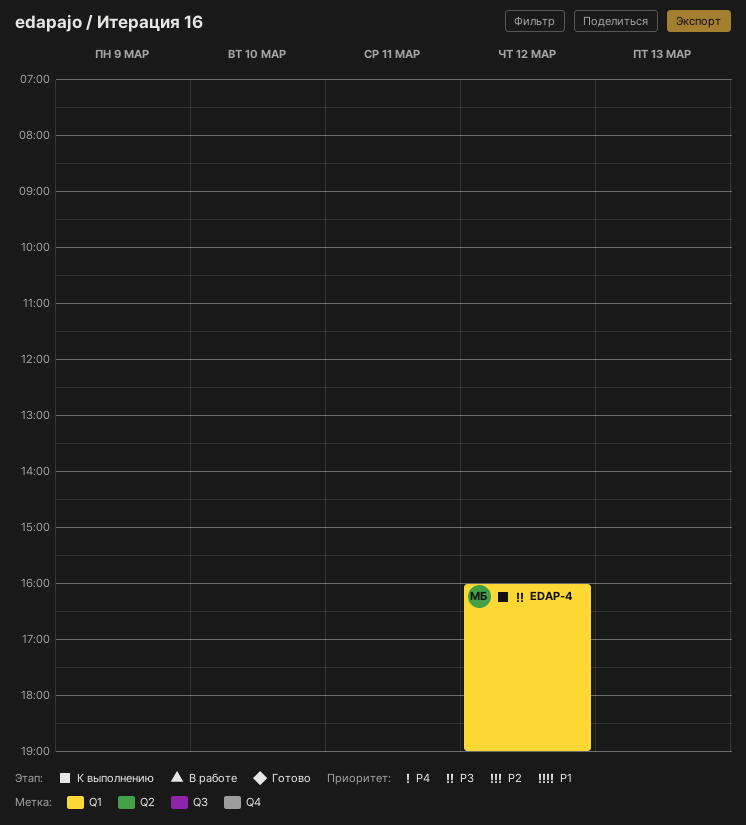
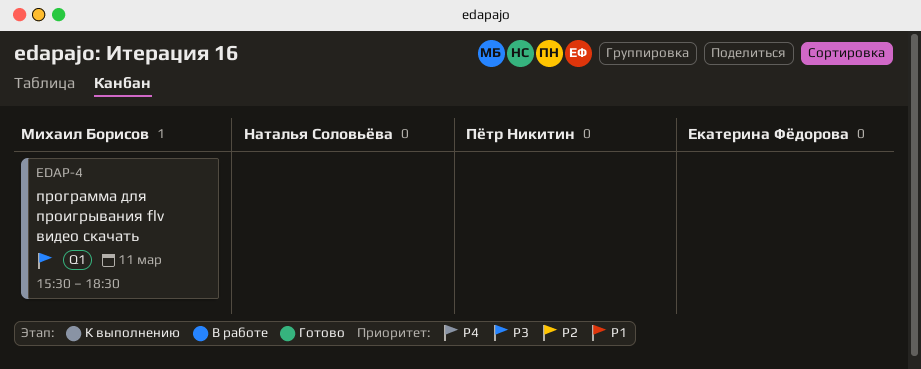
EDAP-4, day: Mar 12 -> Mar 11
EDAP-4, begins: 16:00 -> 15:30
EDAP-4, ends: 19:00 -> 18:30

